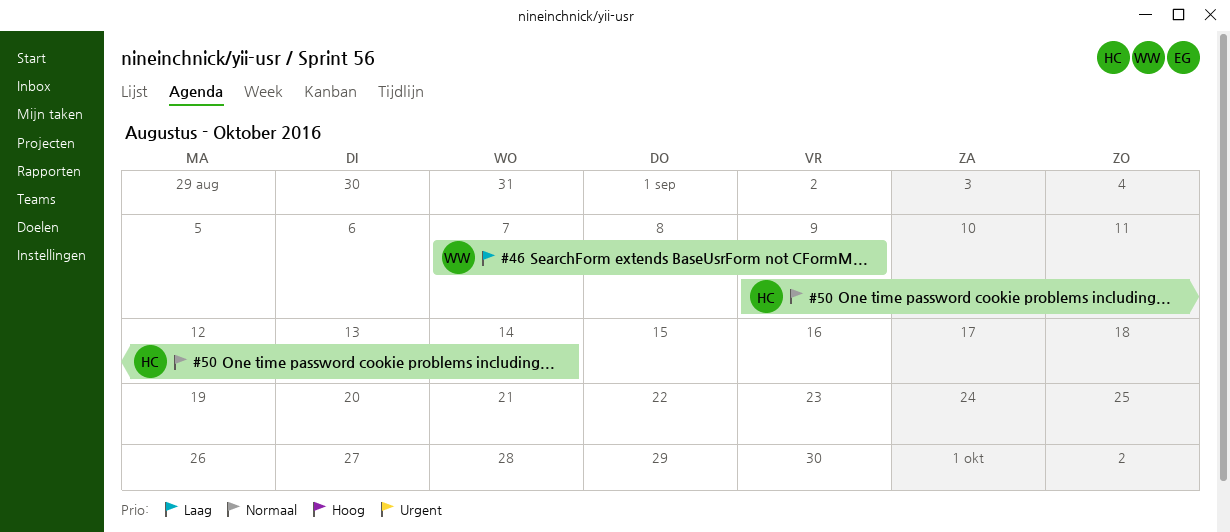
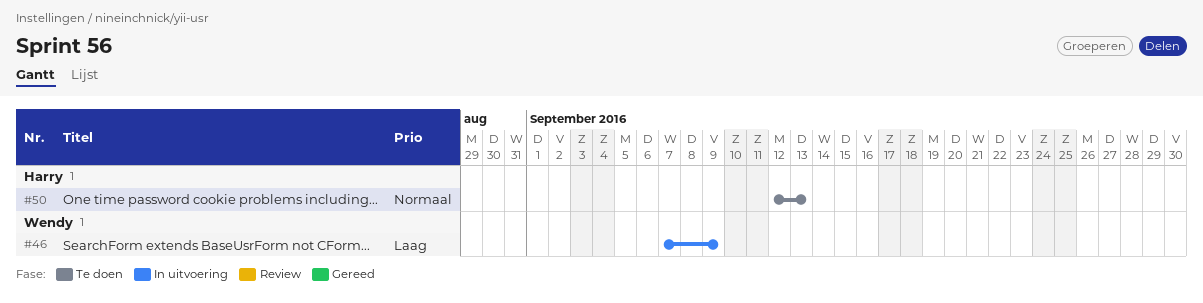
#50, start: Sep 9 -> Sep 12
#50, due: Sep 14 -> Sep 13

